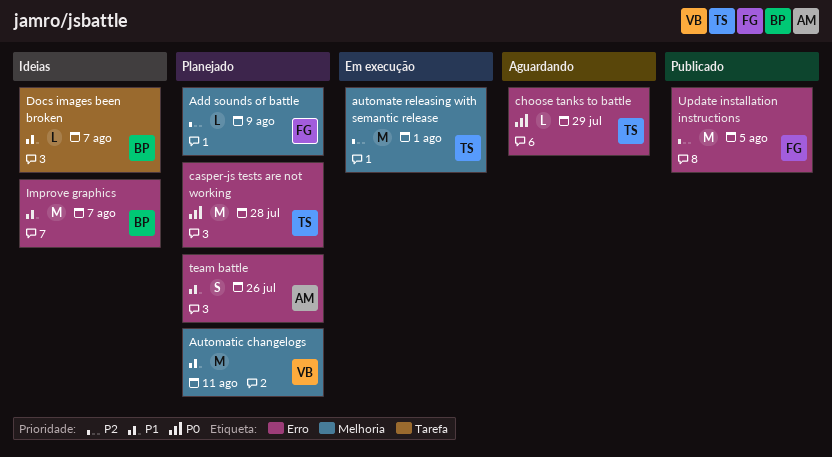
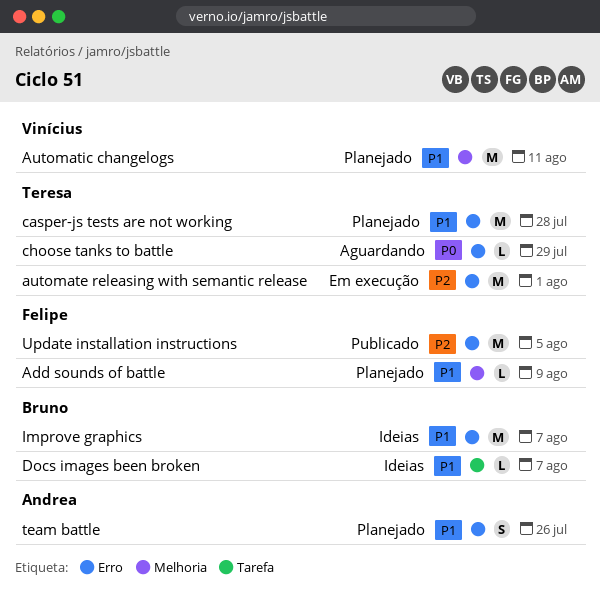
Add sounds of battle, priority: P2 -> P1
automate releasing with semantic release, label: Melhoria -> Erro
casper-js tests are not working, priority: P0 -> P1

